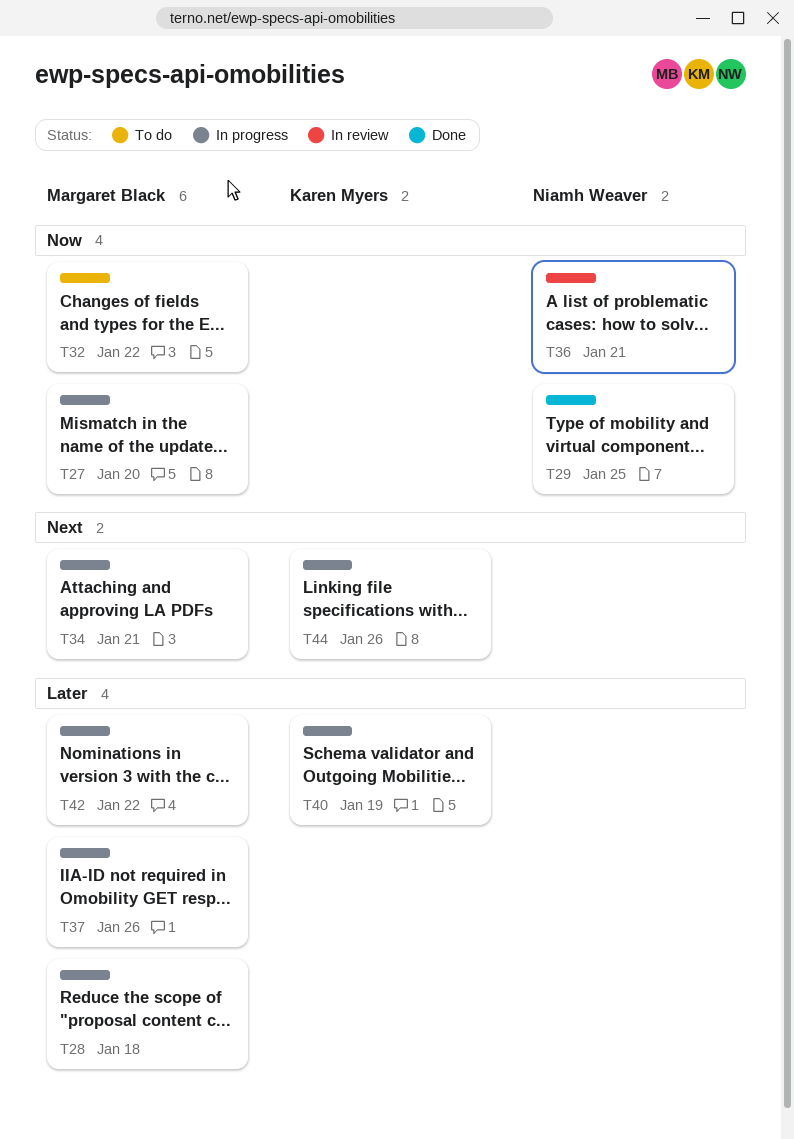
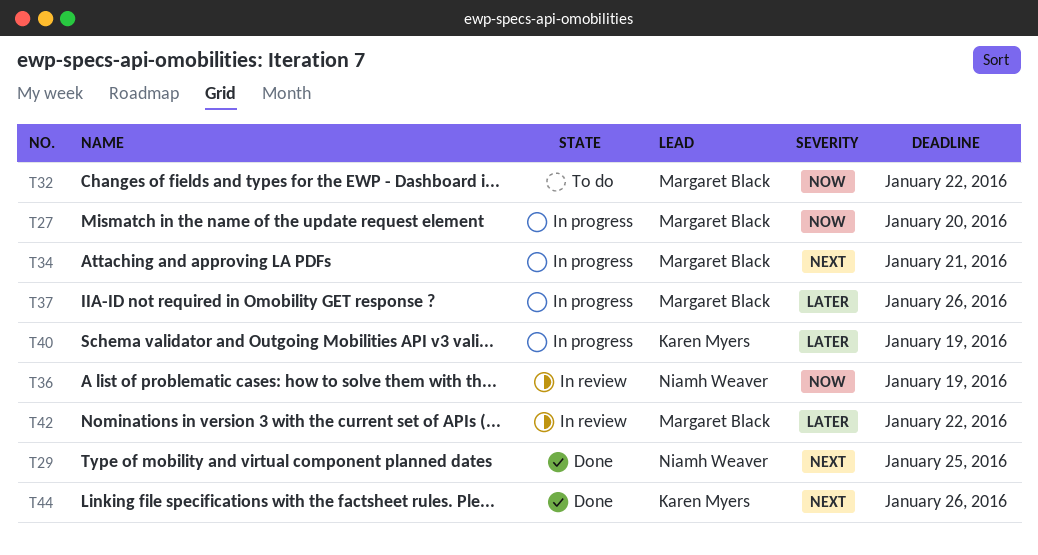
T28: present -> none
T29, priority: Now -> Next
T36, due: Jan 21 -> Jan 19
T42, status: In progress -> In review
T44, status: In progress -> Done

